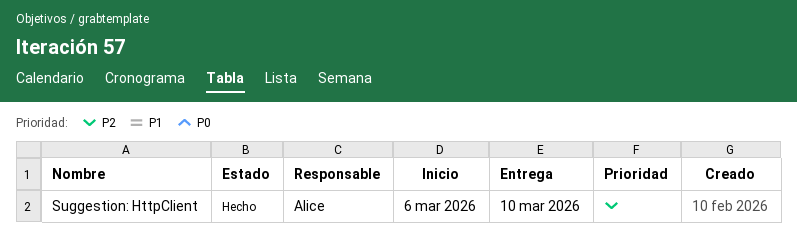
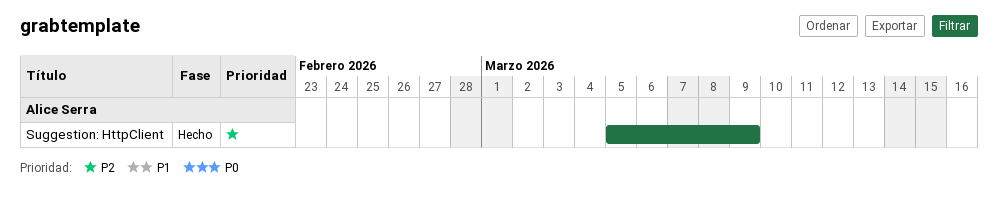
Suggestion: HttpClient, start: Mar 6 -> Mar 5
Suggestion: HttpClient, due: Mar 10 -> Mar 9

